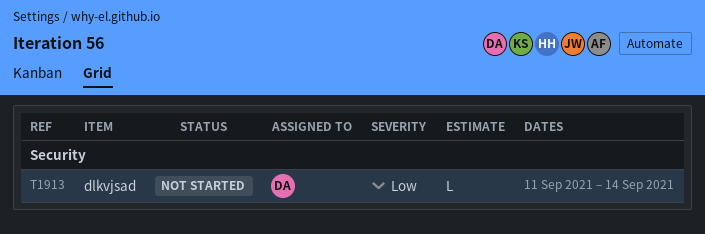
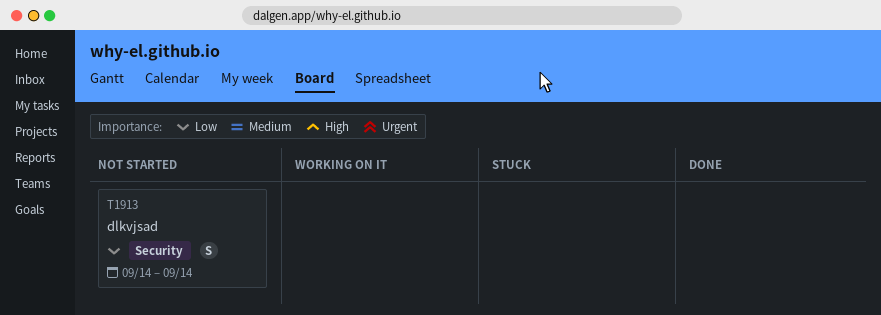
T1913, estimate: L -> S
T1913, start: Sep 11 -> Sep 14

